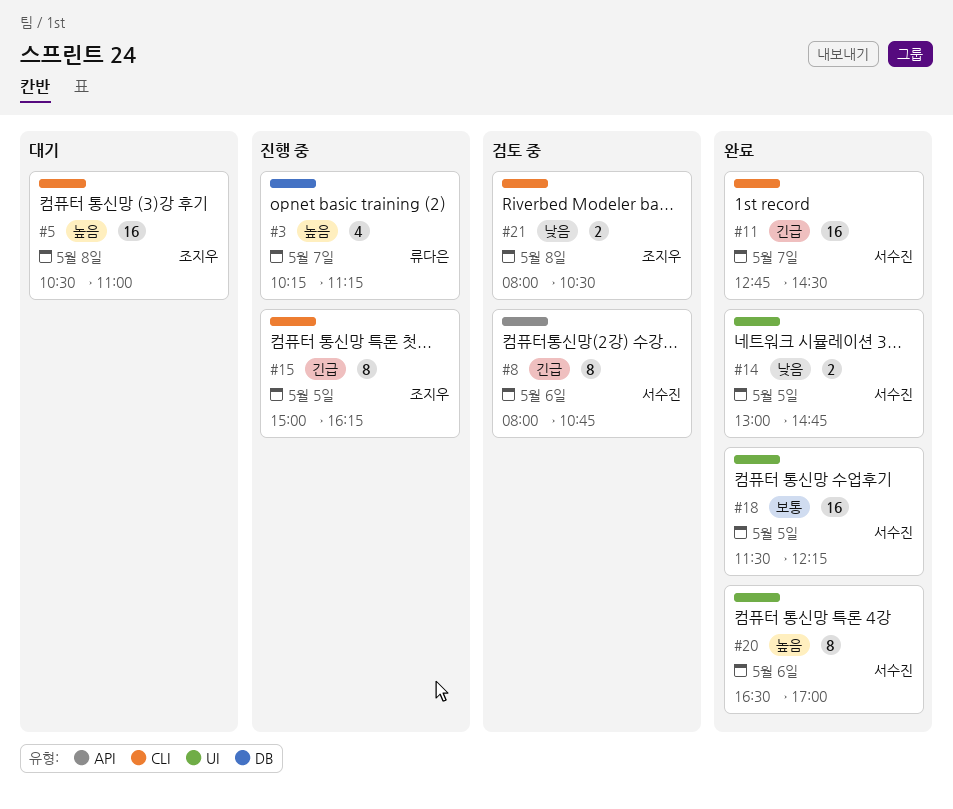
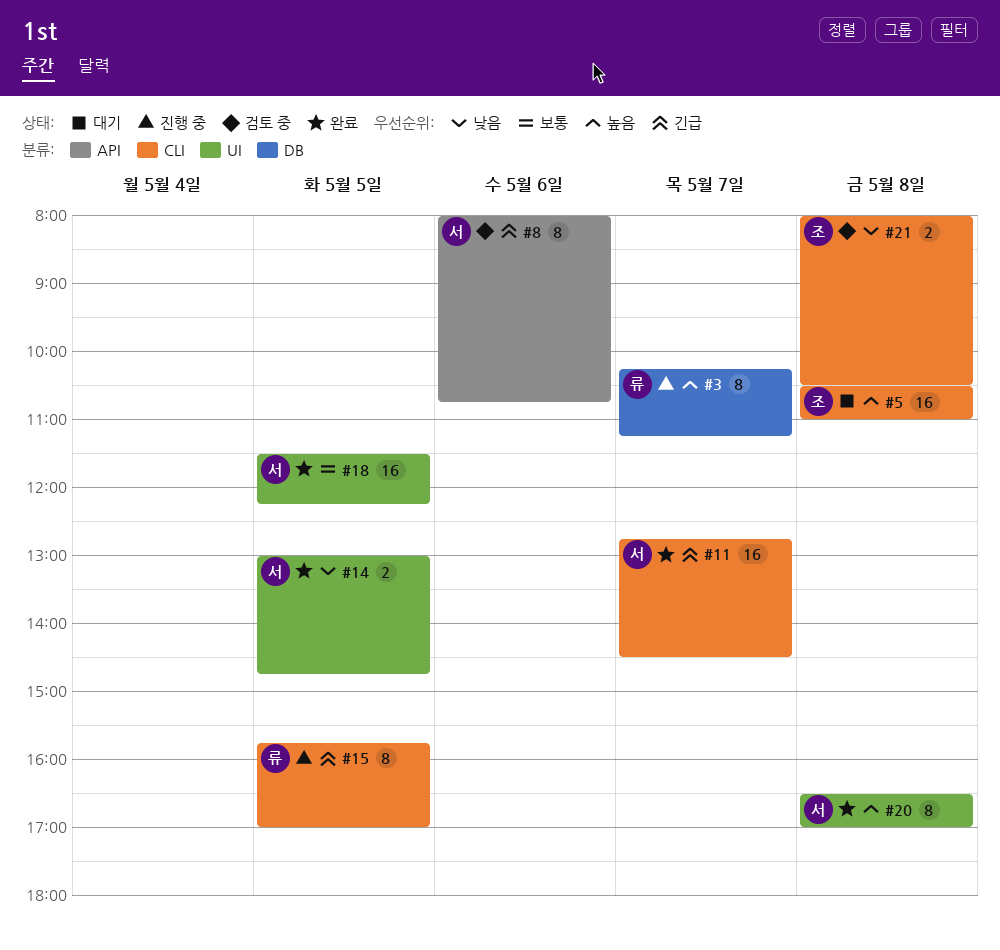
#3, estimate: 4 -> 8
#15, owner: 조지우 -> 류다은
#15, begins: 15:00 -> 15:45
#15, ends: 16:15 -> 17:00
#20, day: May 6 -> May 8

